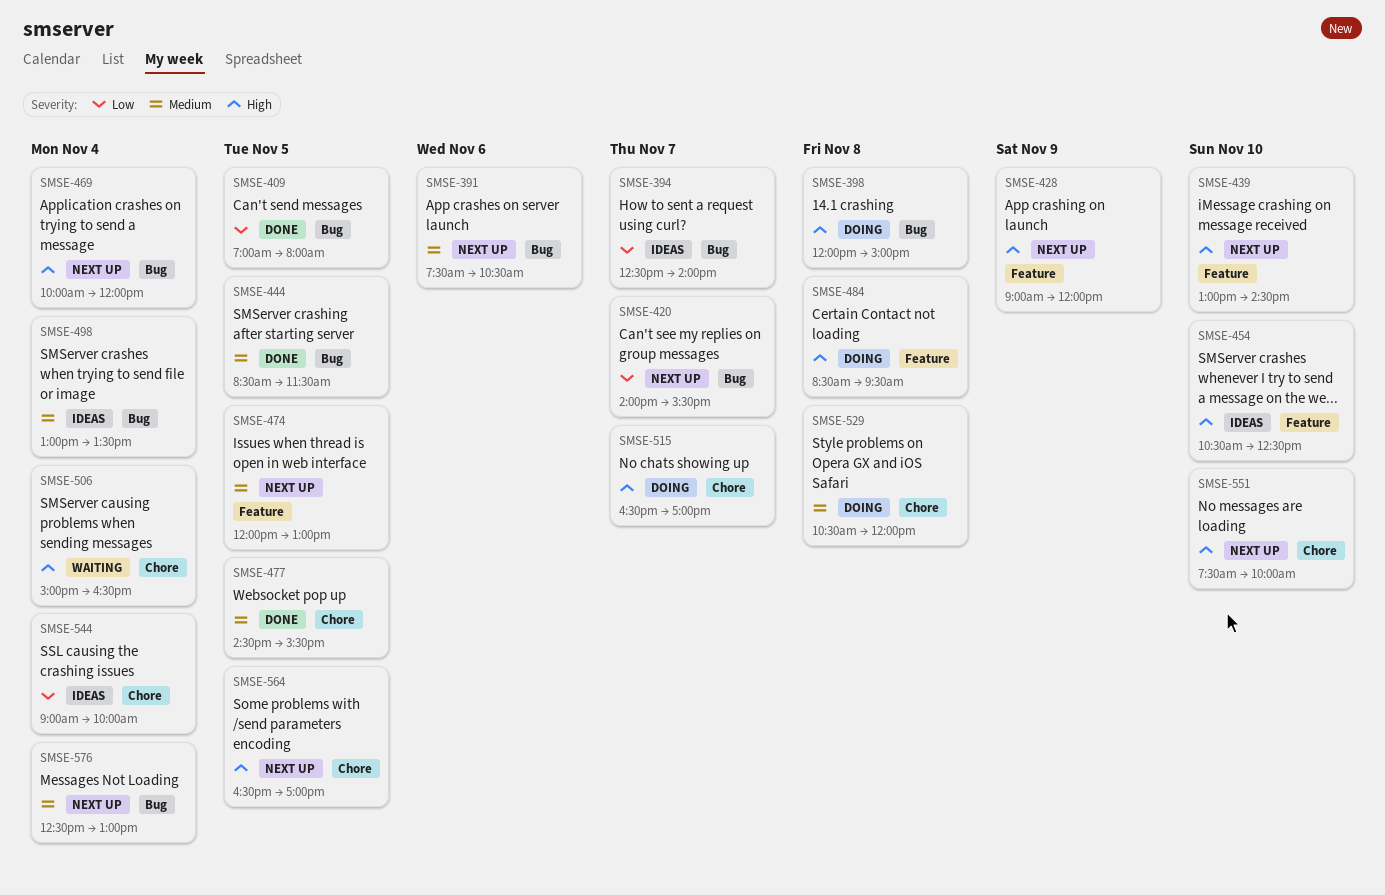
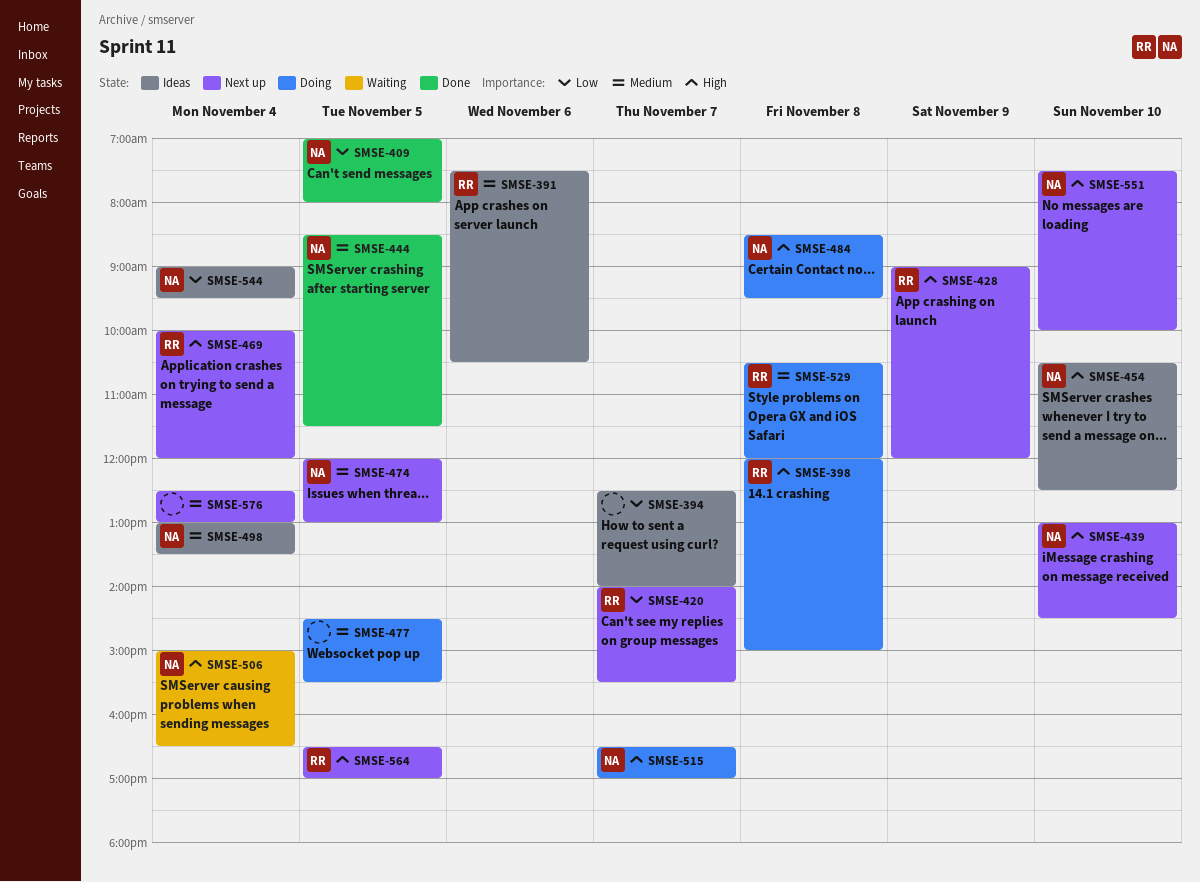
SMSE-391, status: Next up -> Ideas
SMSE-477, status: Done -> Doing
SMSE-544, ends: 10:00 -> 09:30

